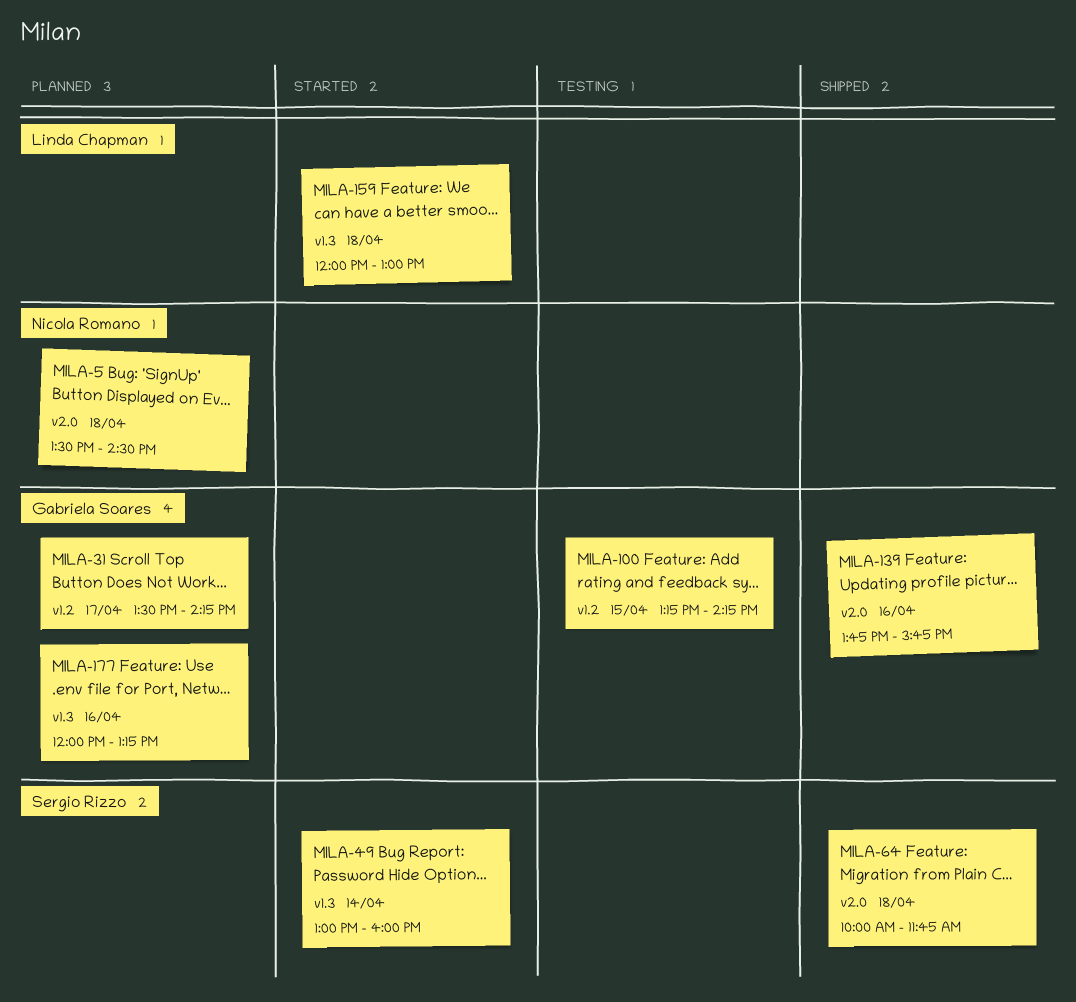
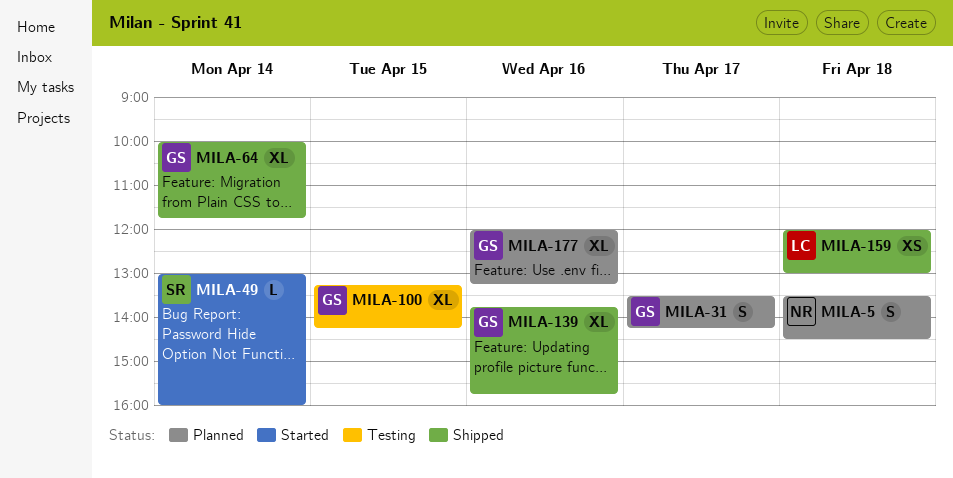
MILA-64, owner: Sergio Rizzo -> Gabriela Soares
MILA-64, day: Apr 18 -> Apr 14
MILA-159, status: Started -> Shipped

